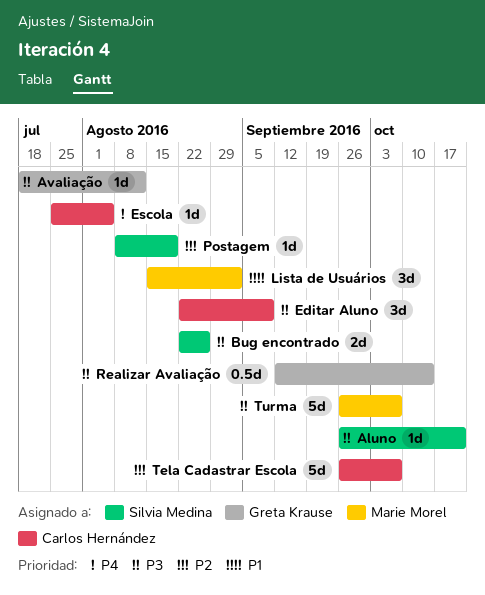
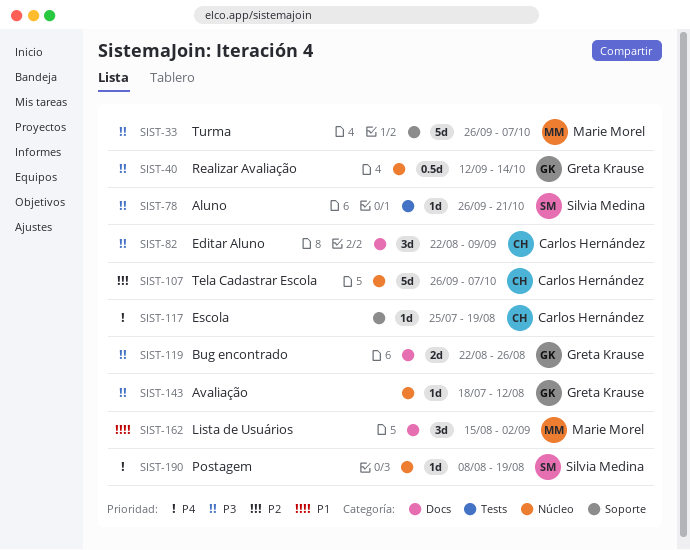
Bug encontrado, owner: Silvia Medina -> Greta Krause
Escola, due: Aug 5 -> Aug 19
Postagem, priority: P2 -> P4

